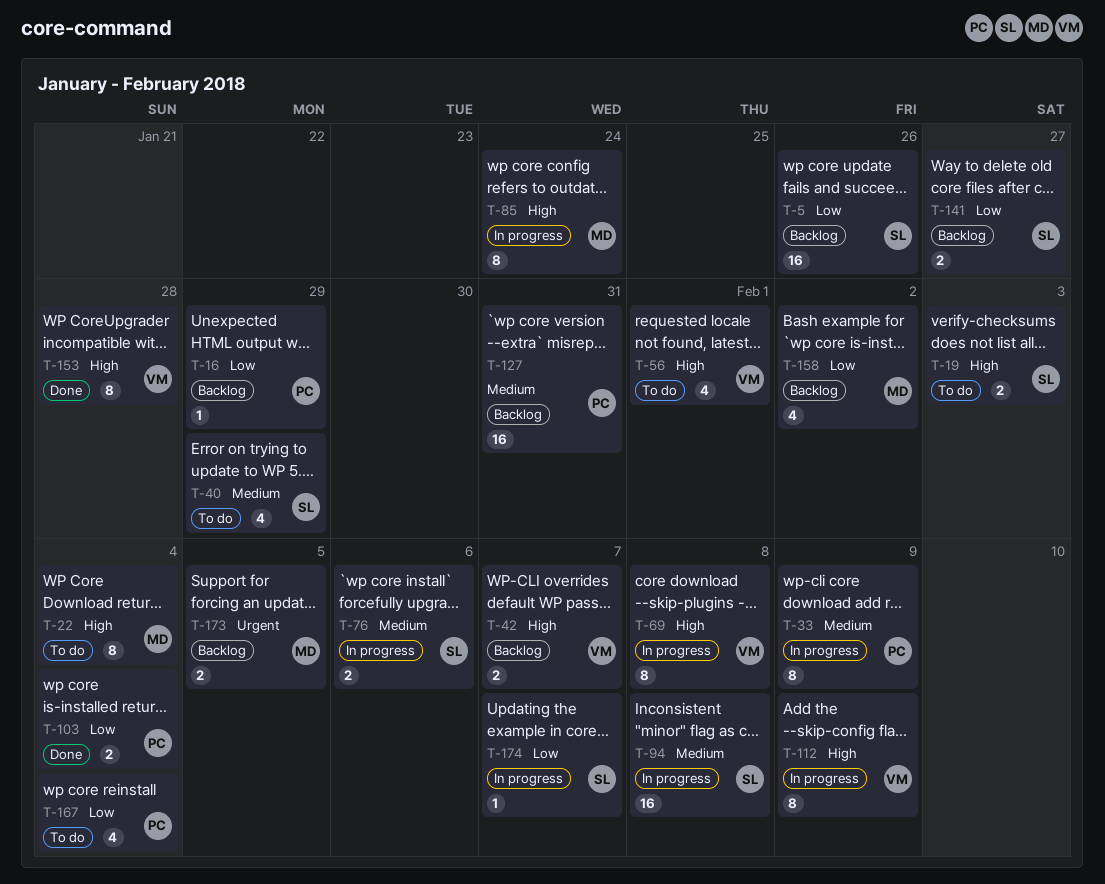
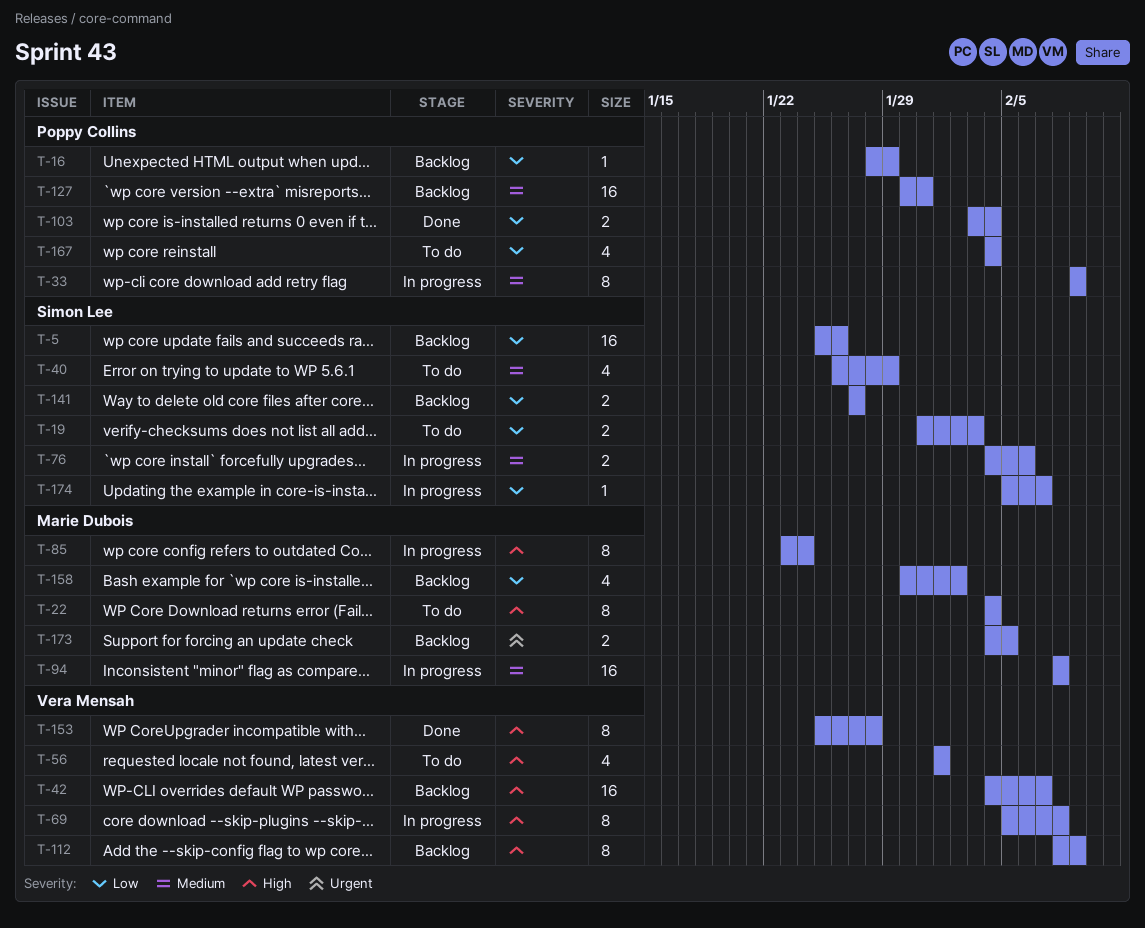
T-19, priority: High -> Low
T-42, estimate: 2 -> 16
T-94, owner: Simon Lee -> Marie Dubois
T-112, status: In progress -> Backlog

